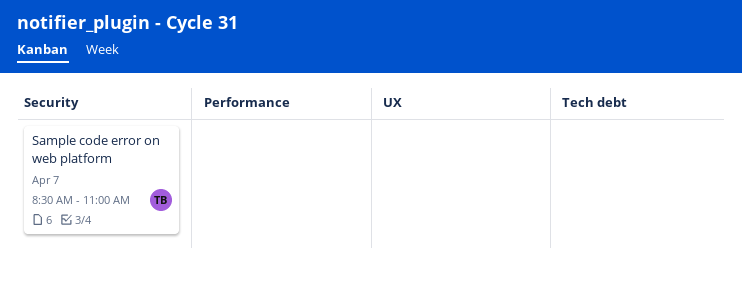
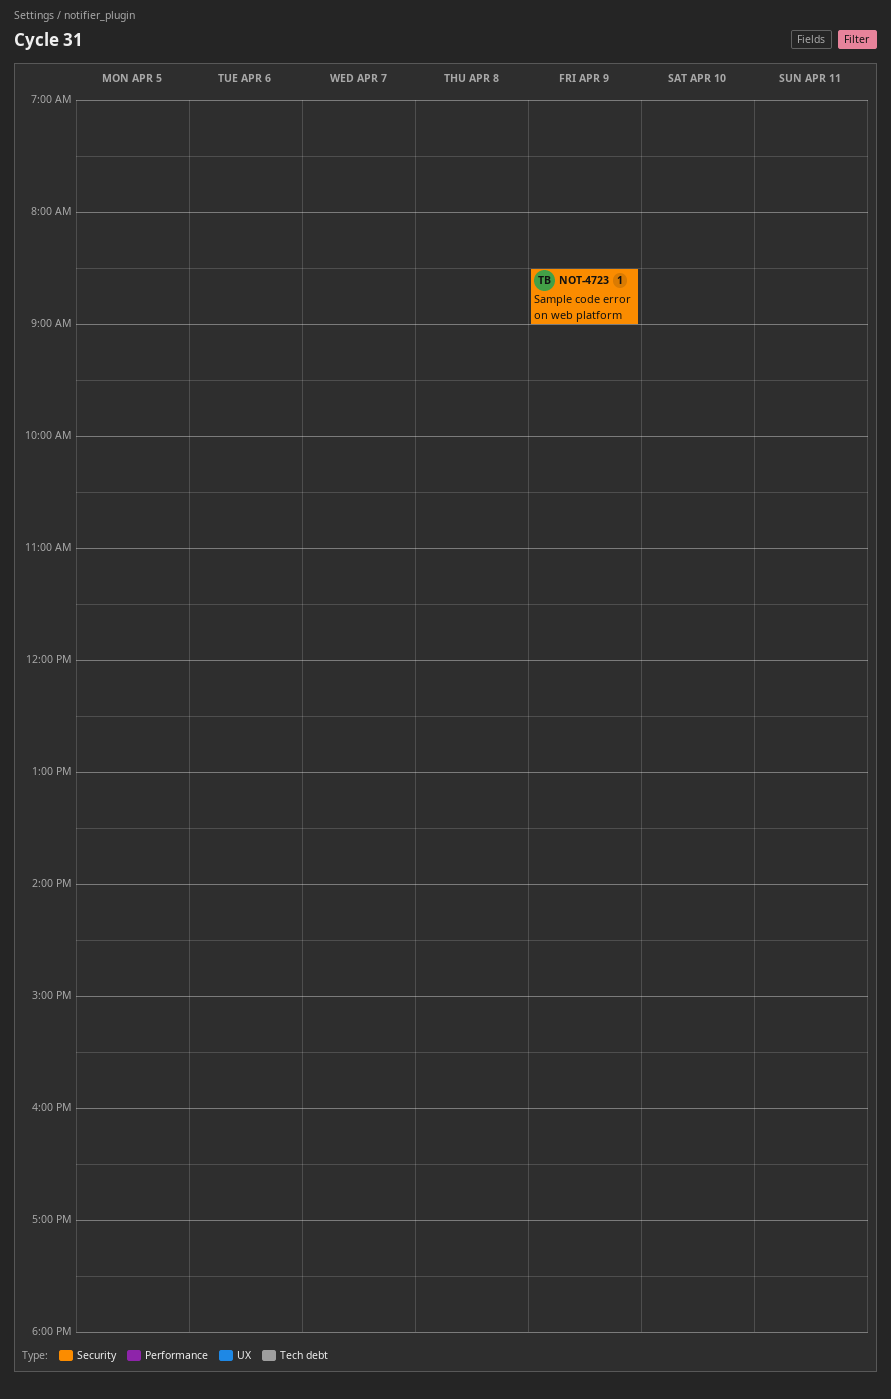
Sample code error on web platform, day: Apr 7 -> Apr 9
Sample code error on web platform, ends: 11:00 -> 09:00

